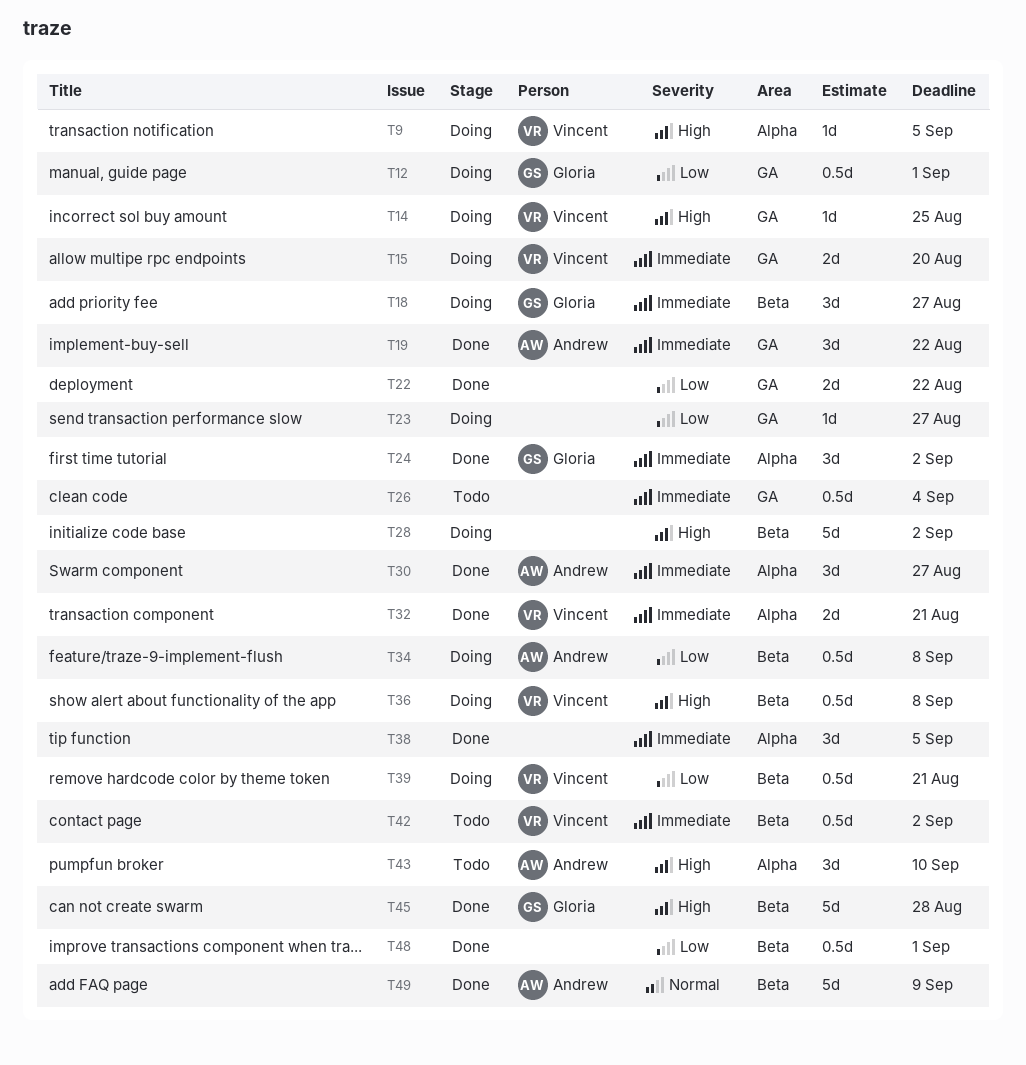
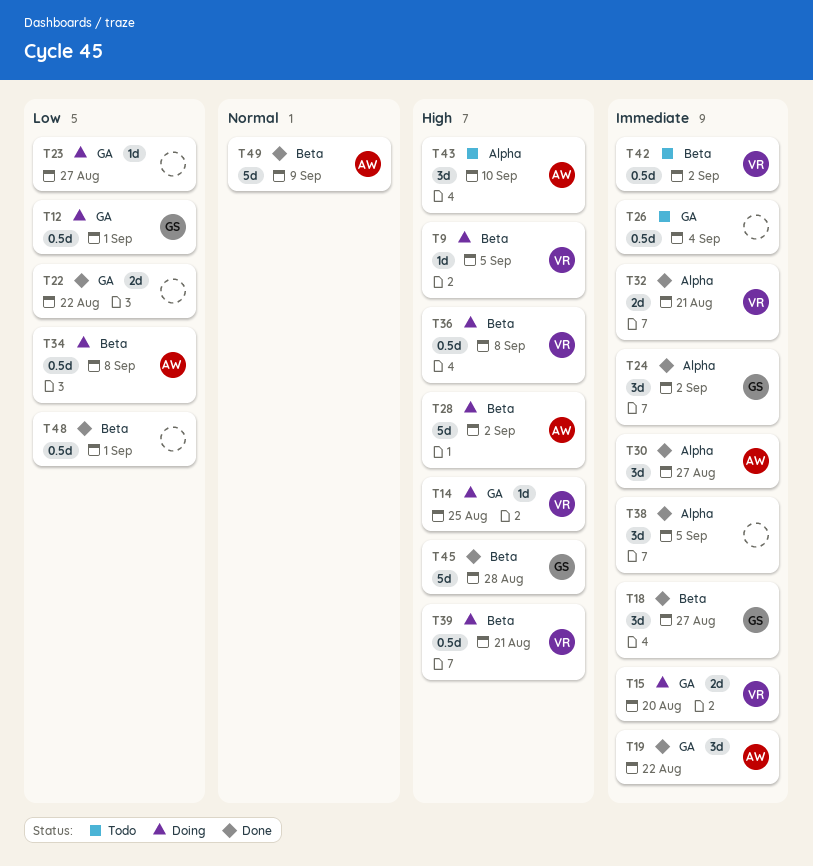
T9, label: Alpha -> Beta
T18, status: Doing -> Done
T28, owner: none -> Andrew
T39, priority: Low -> High

